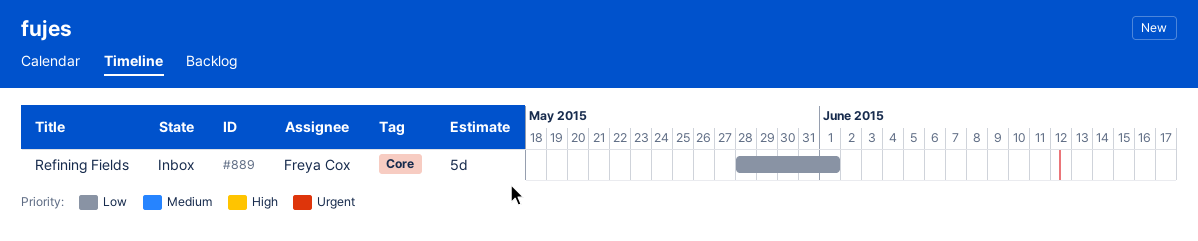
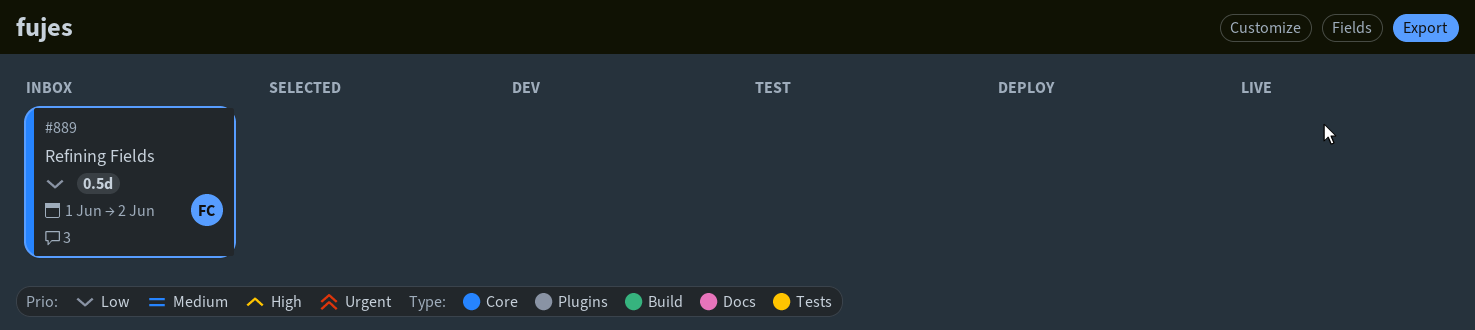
#889, estimate: 5d -> 0.5d
#889, start: May 28 -> Jun 1
#889, due: Jun 1 -> Jun 2

